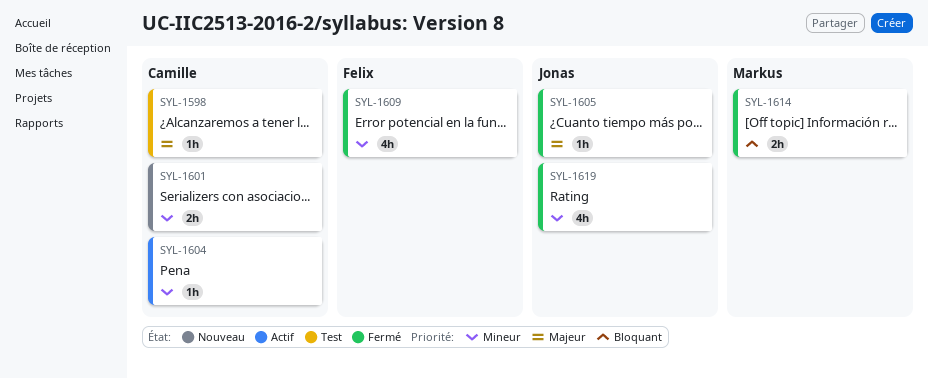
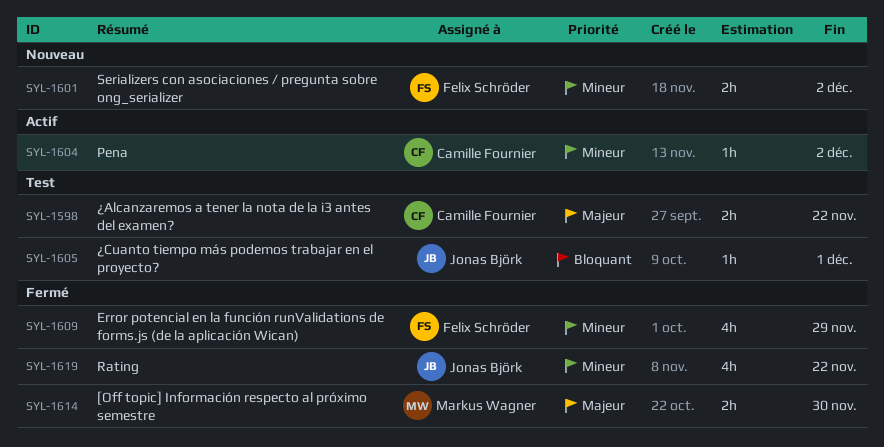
SYL-1598, estimate: 1h -> 2h
SYL-1601, owner: Camille Fournier -> Felix Schröder
SYL-1605, status: Fermé -> Test
SYL-1605, priority: Majeur -> Bloquant
SYL-1614, priority: Bloquant -> Majeur

